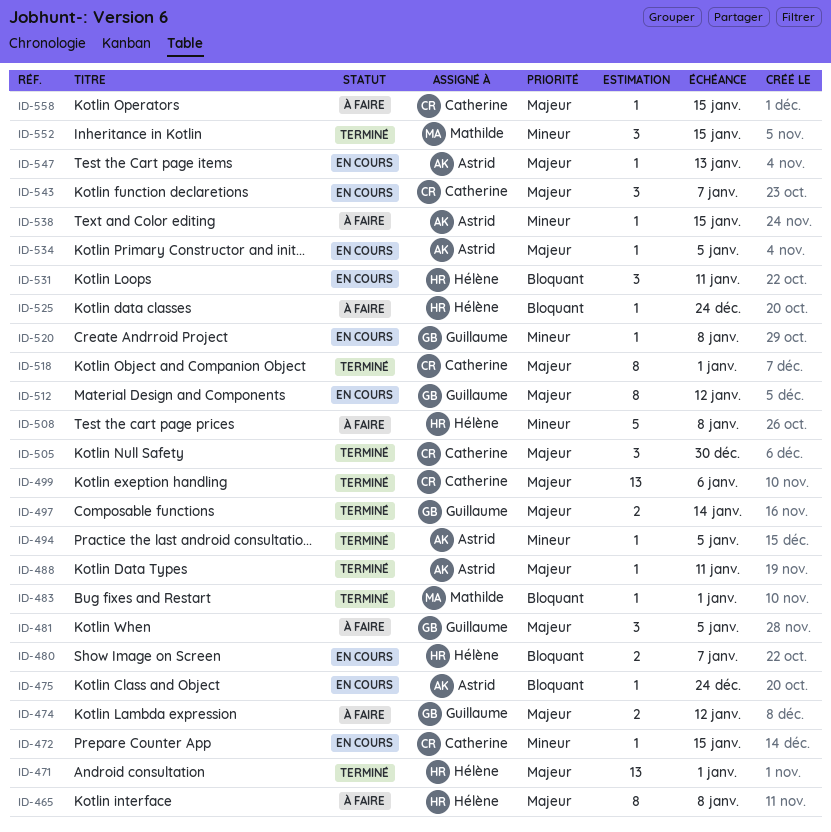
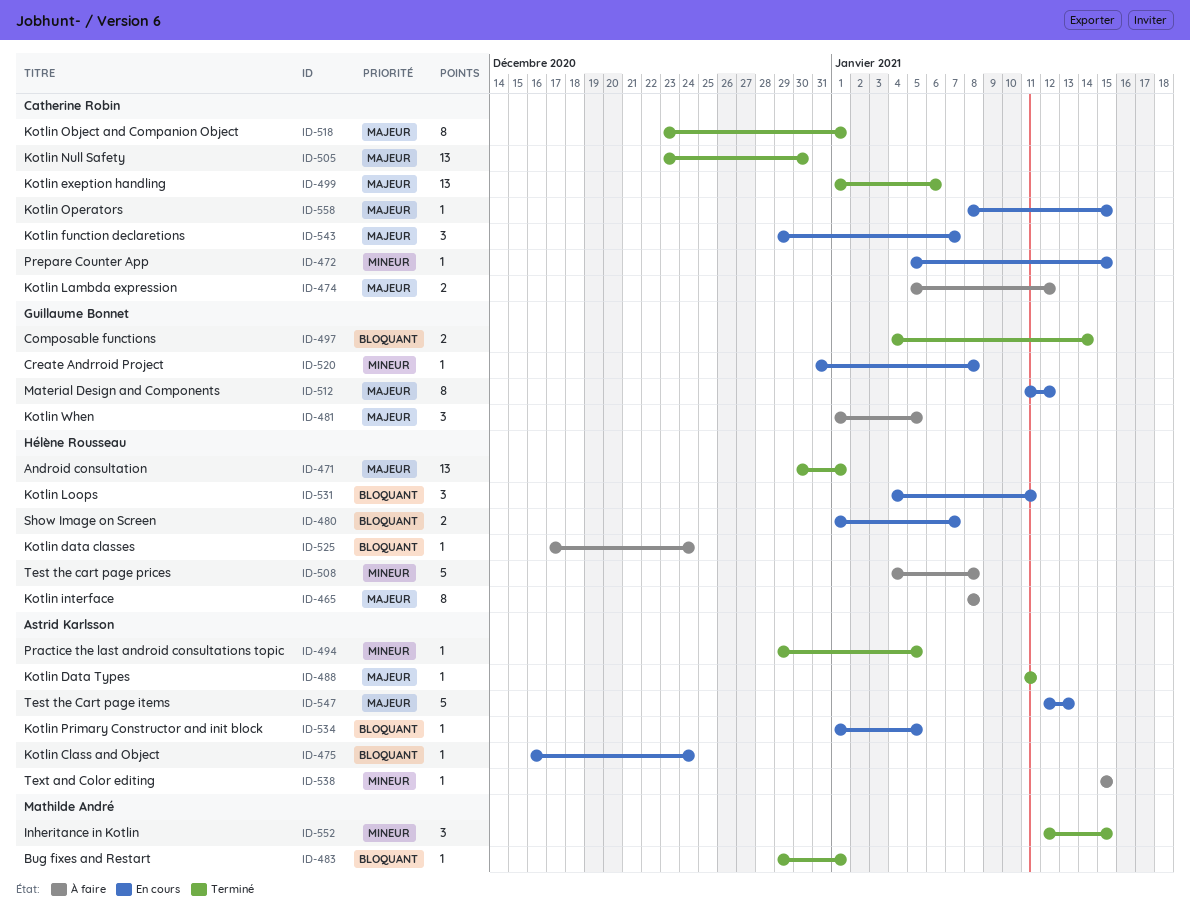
ID-474, owner: Guillaume Bonnet -> Catherine Robin
ID-497, priority: Majeur -> Bloquant
ID-505, estimate: 3 -> 13
ID-534, priority: Majeur -> Bloquant
ID-547, estimate: 1 -> 5
ID-558, status: À faire -> En cours

